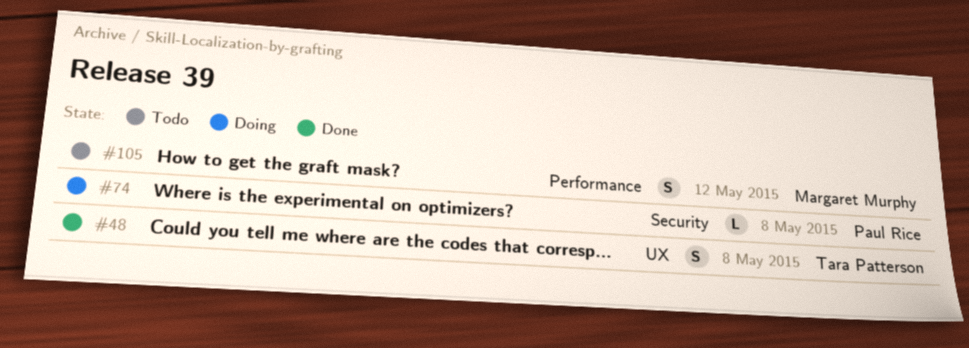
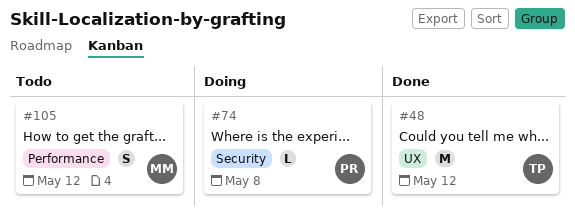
#48, estimate: S -> M
#48, due: May 8 -> May 12

